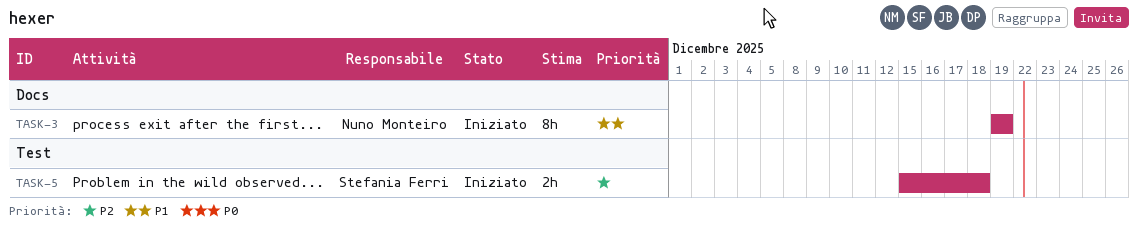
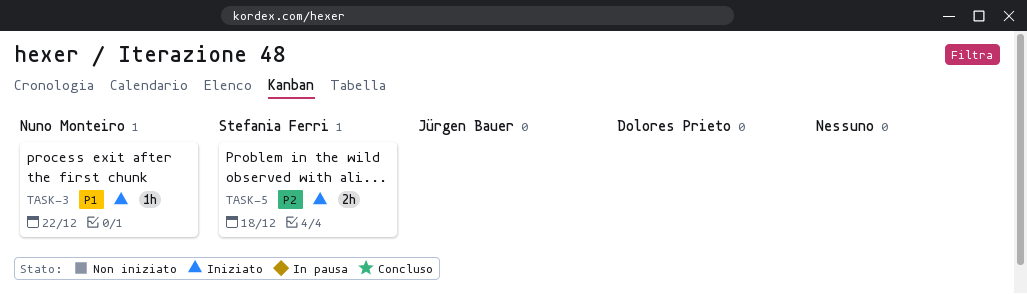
TASK-3, estimate: 8h -> 1h
TASK-3, due: Dec 19 -> Dec 22

